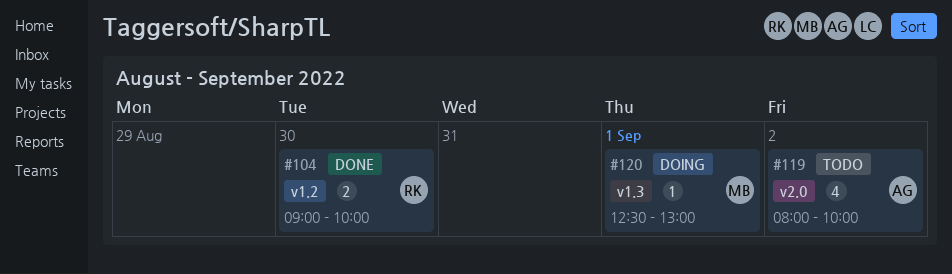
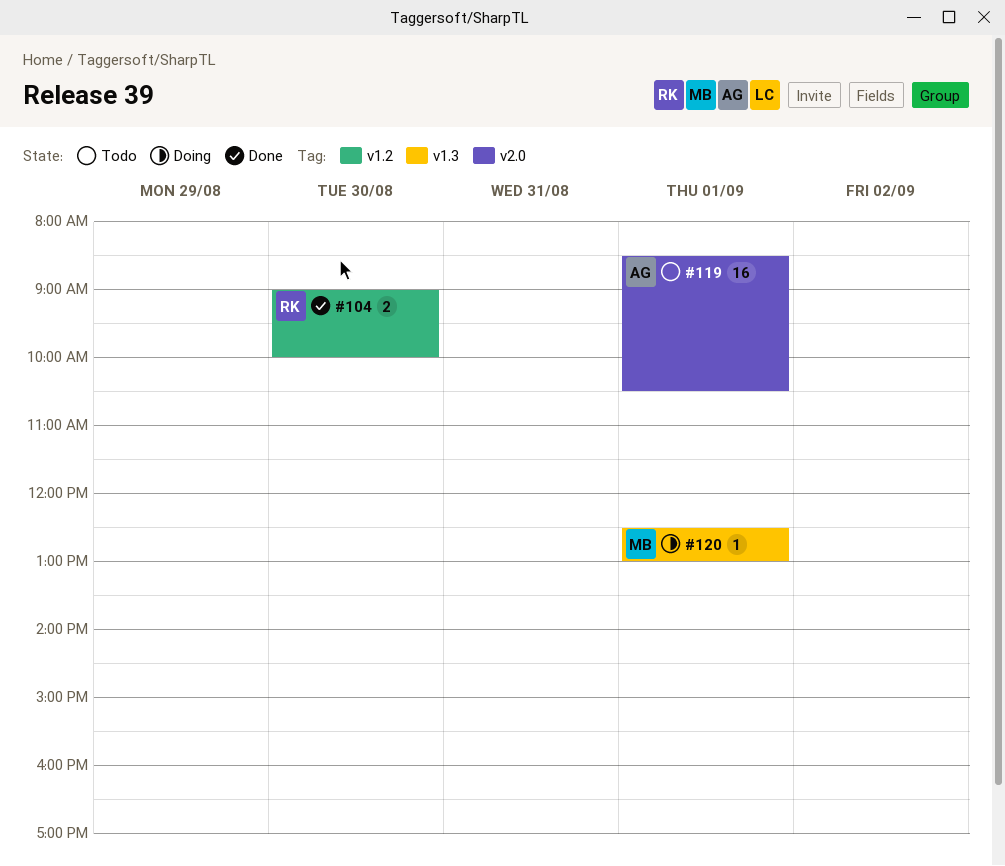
#119, estimate: 4 -> 16
#119, day: Sep 2 -> Sep 1
#119, begins: 08:00 -> 08:30
#119, ends: 10:00 -> 10:30

